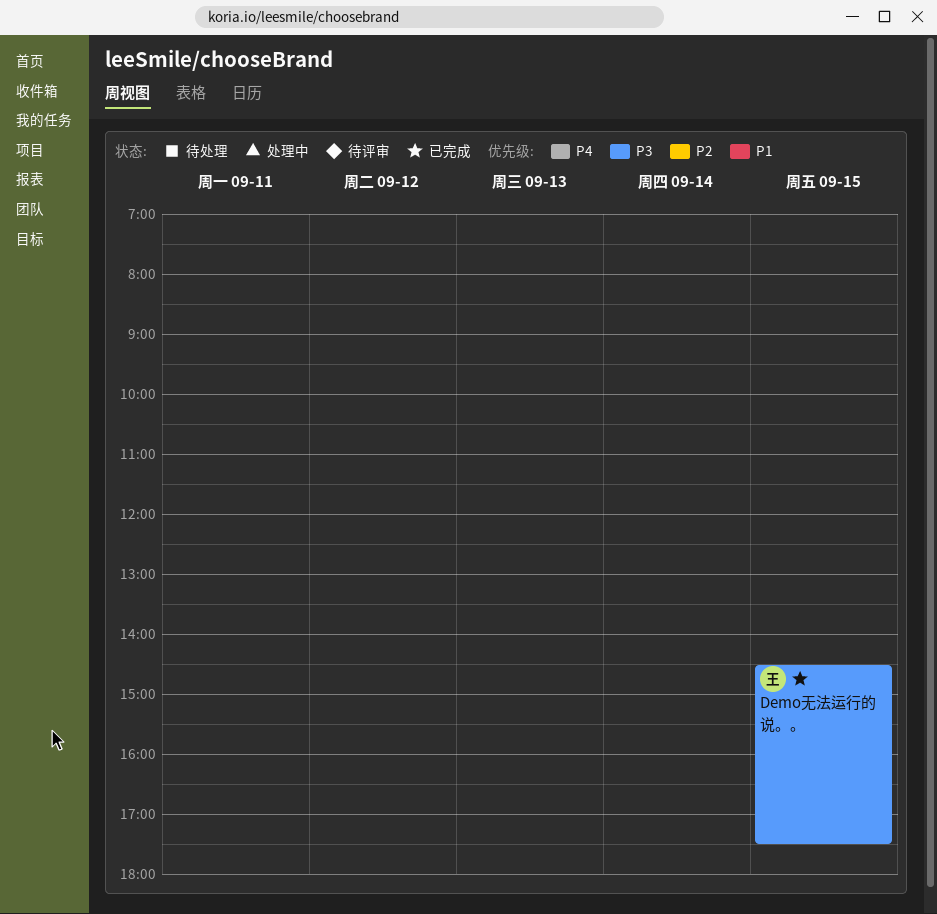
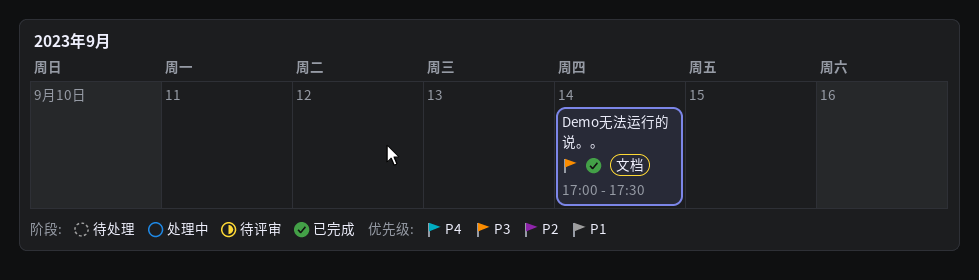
Demo无法运行的说。。, day: Sep 15 -> Sep 14
Demo无法运行的说。。, begins: 14:30 -> 17:00

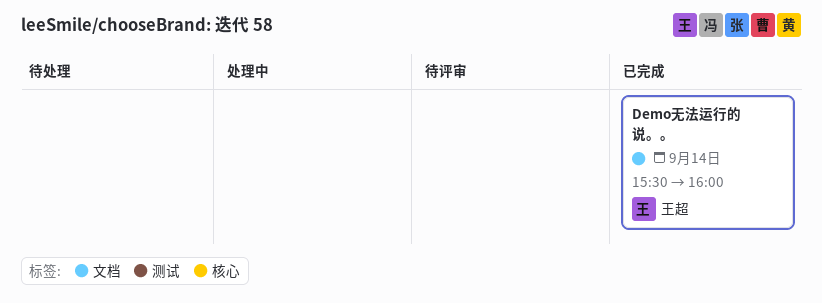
Demo无法运行的说。。, begins: 17:00 -> 15:30
Demo无法运行的说。。, ends: 17:30 -> 16:00

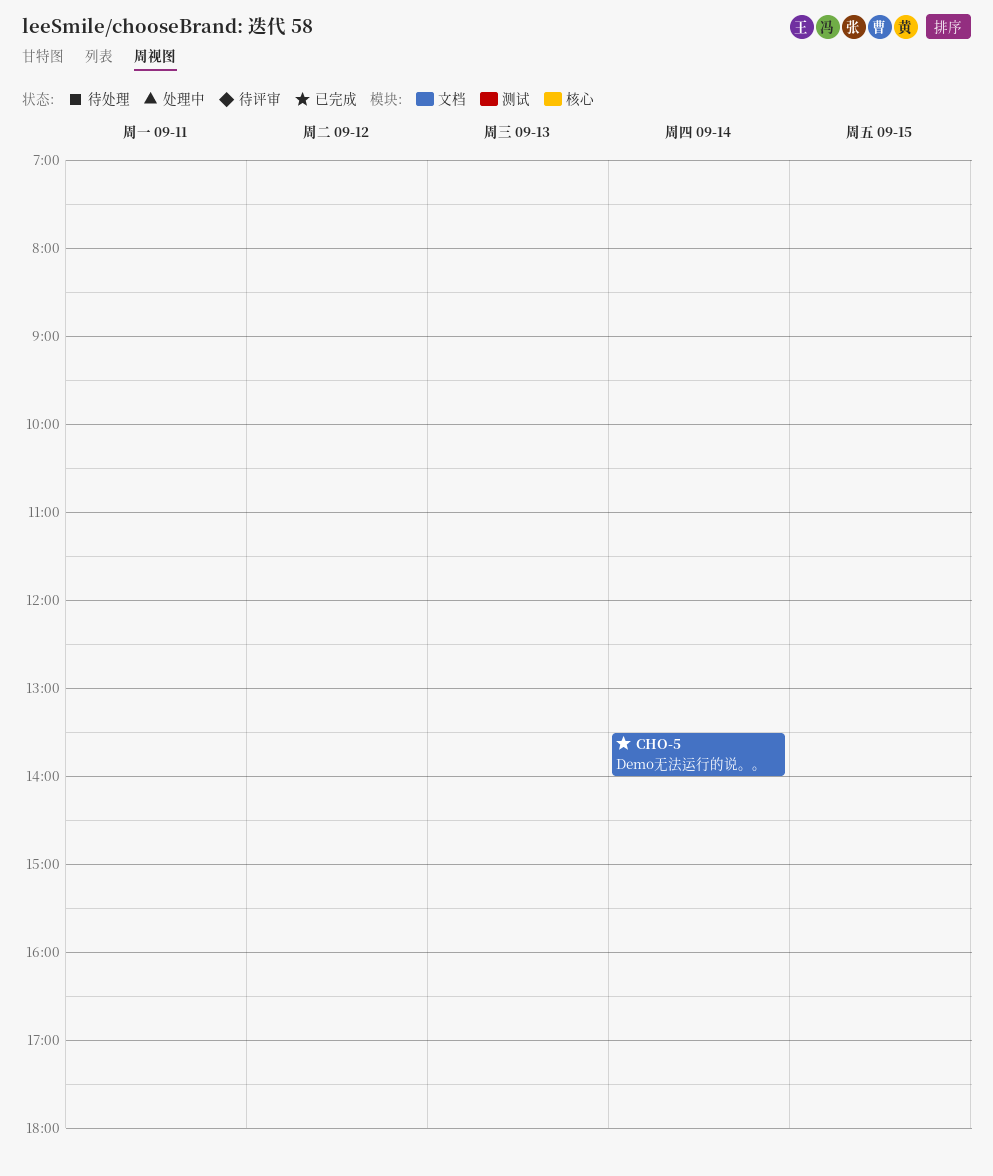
Demo无法运行的说。。, begins: 15:30 -> 13:30
Demo无法运行的说。。, ends: 16:00 -> 14:00

